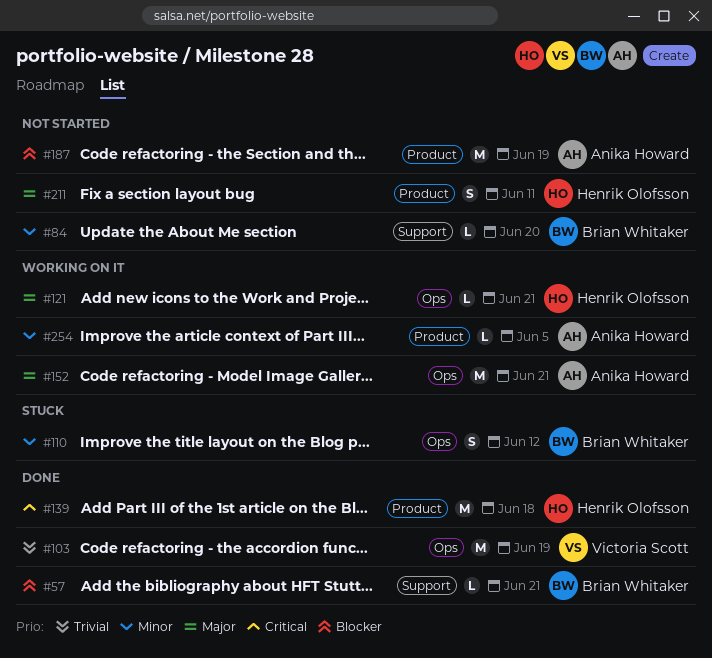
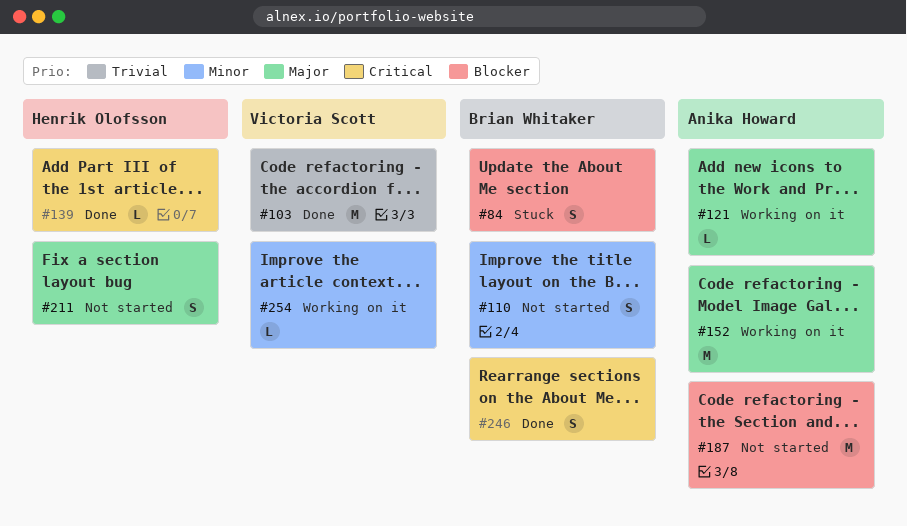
#57: present -> none
#84, status: Not started -> Stuck
#84, priority: Minor -> Blocker
#84, estimate: L -> S
#110, status: Stuck -> Not started
#121, owner: Henrik Olofsson -> Anika Howard
#139, estimate: M -> L
#246: none -> present
#254, owner: Anika Howard -> Victoria Scott

